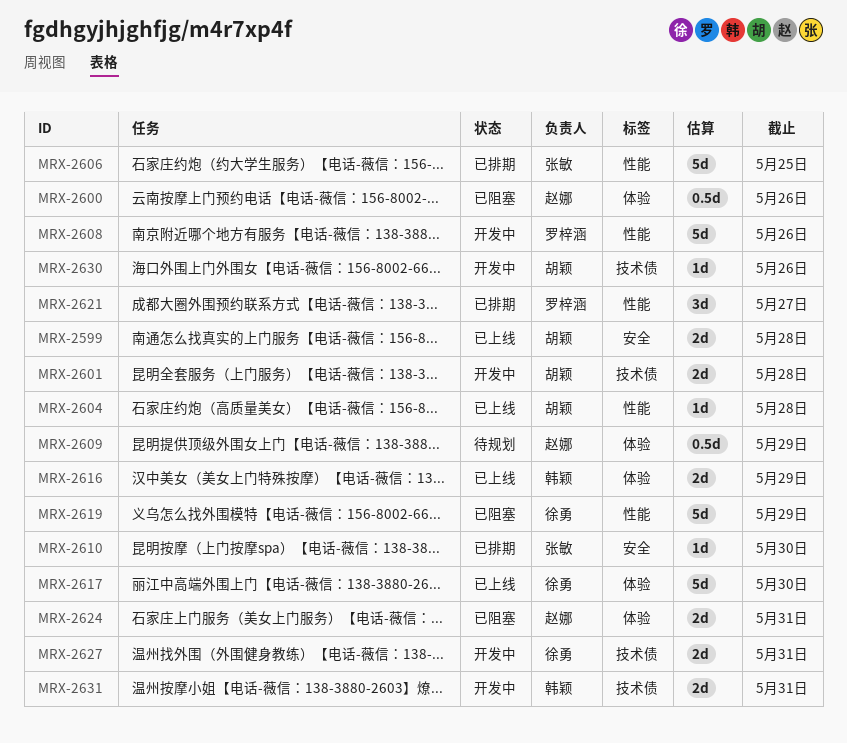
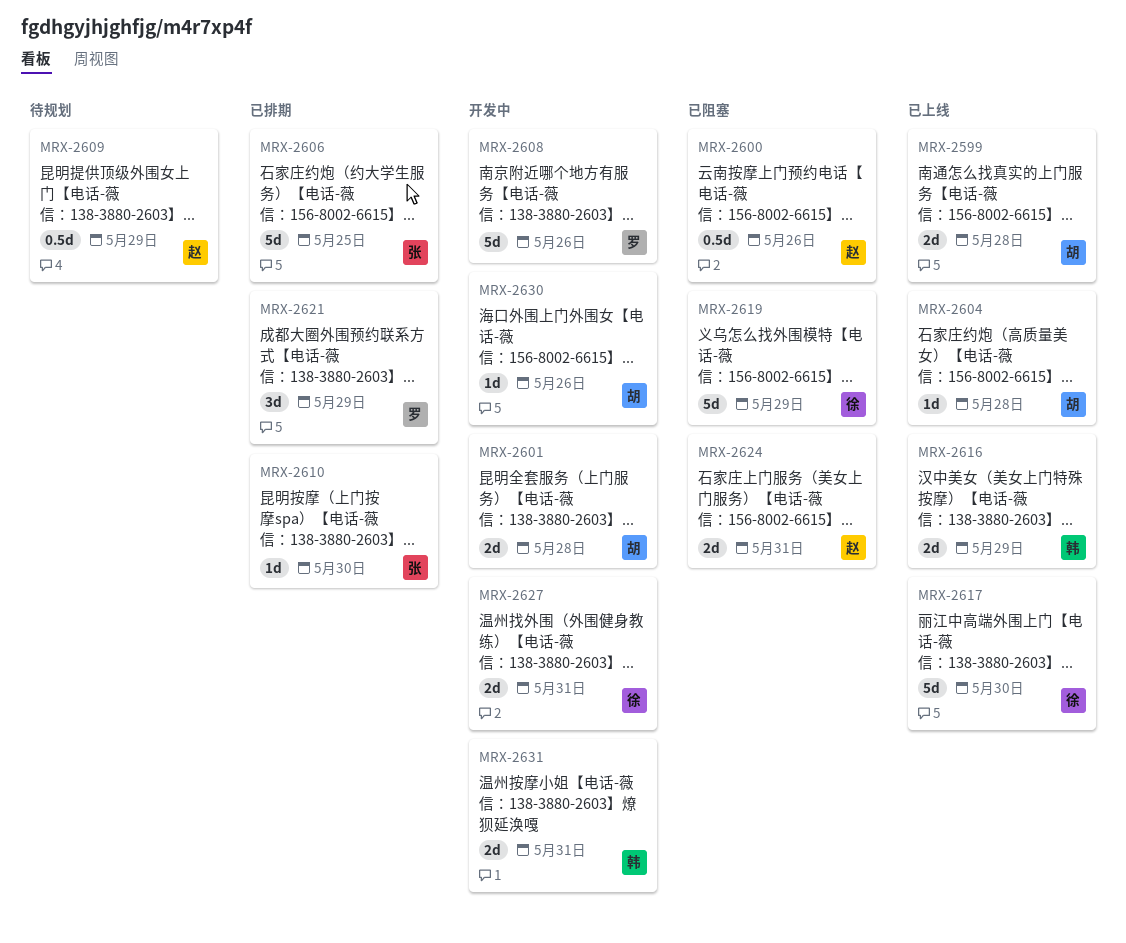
MRX-2621, due: May 27 -> May 29

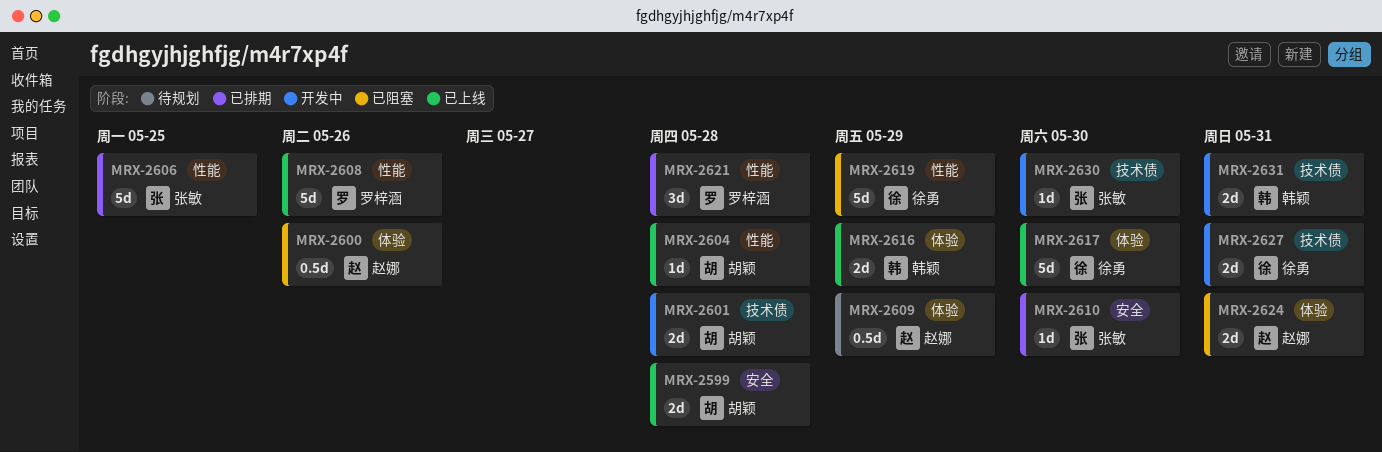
MRX-2608, status: 开发中 -> 已上线
MRX-2621, due: May 29 -> May 28
MRX-2630, owner: 胡颖 -> 张敏
MRX-2630, due: May 26 -> May 30

